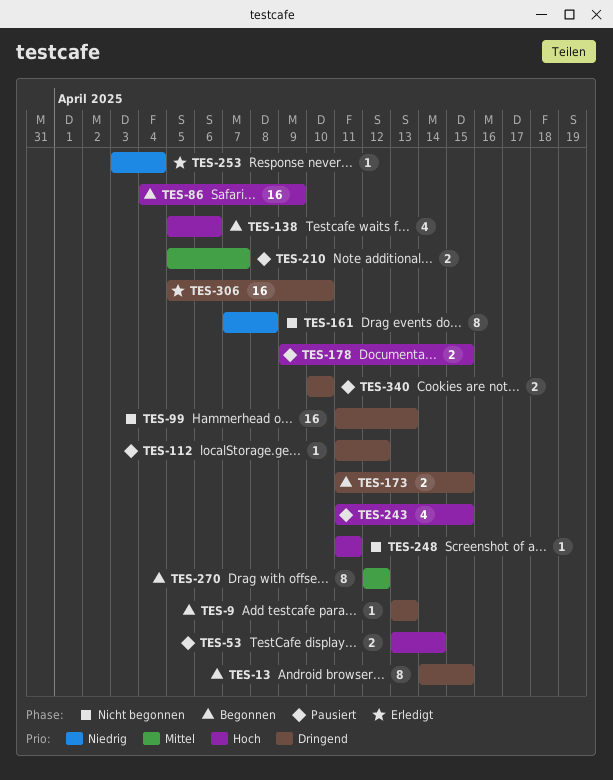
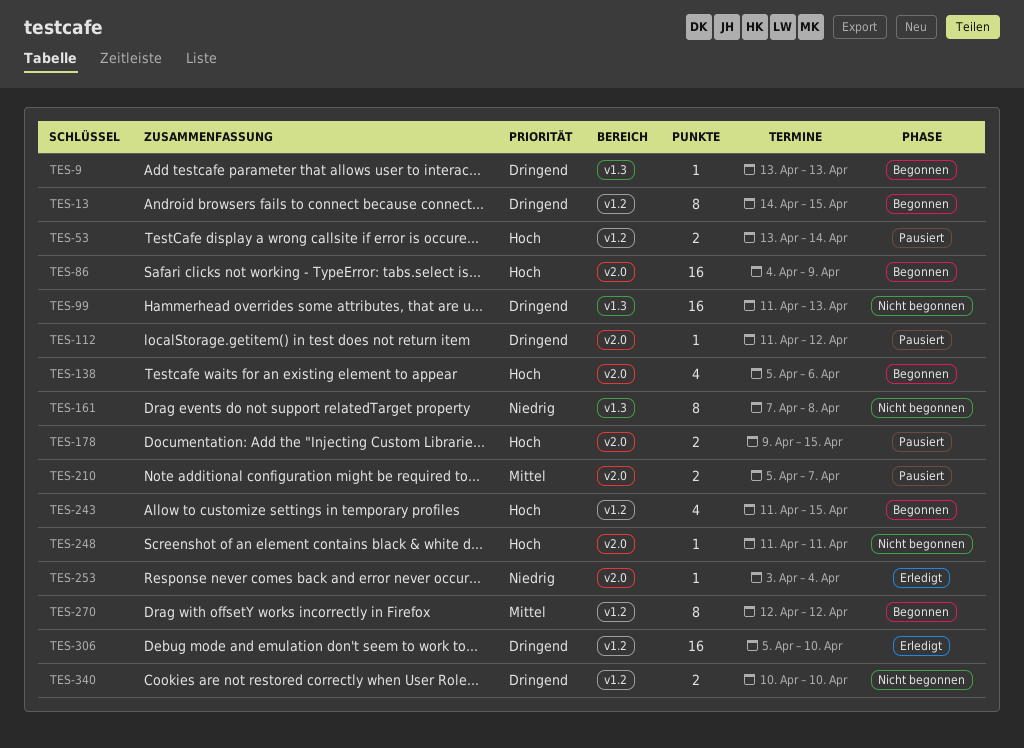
TES-173: present -> none
TES-243, status: Pausiert -> Begonnen
TES-340, status: Pausiert -> Nicht begonnen

